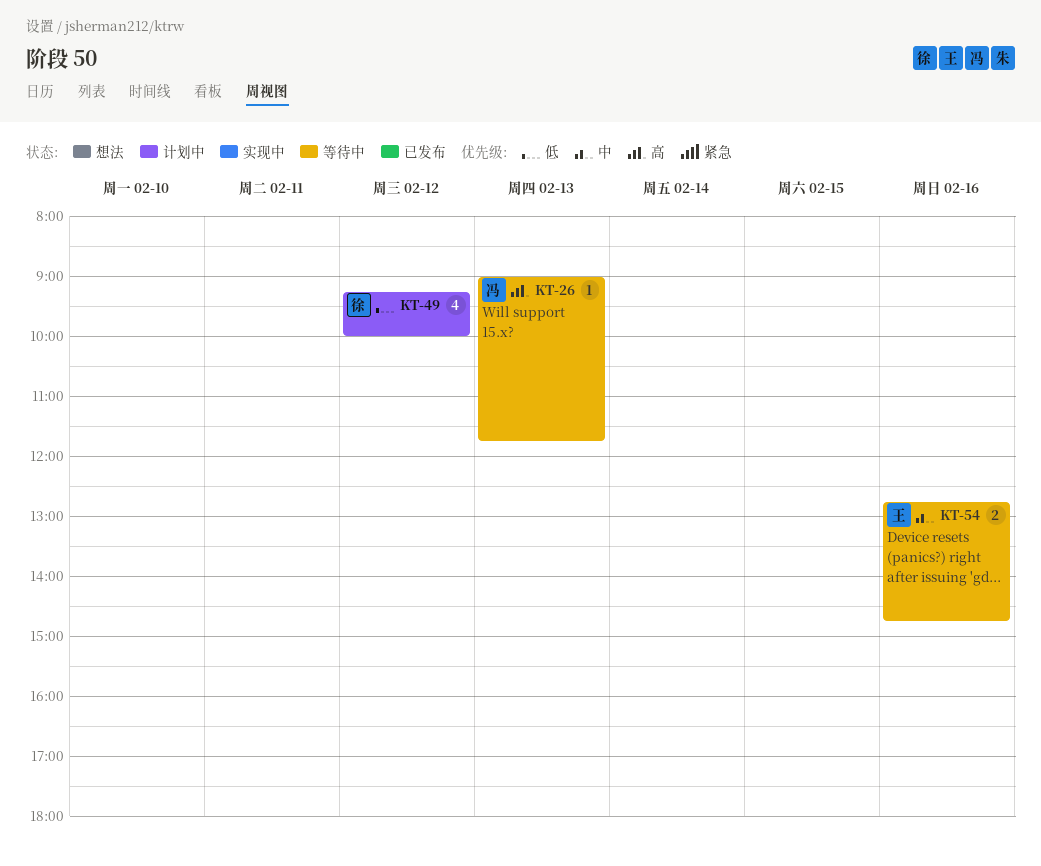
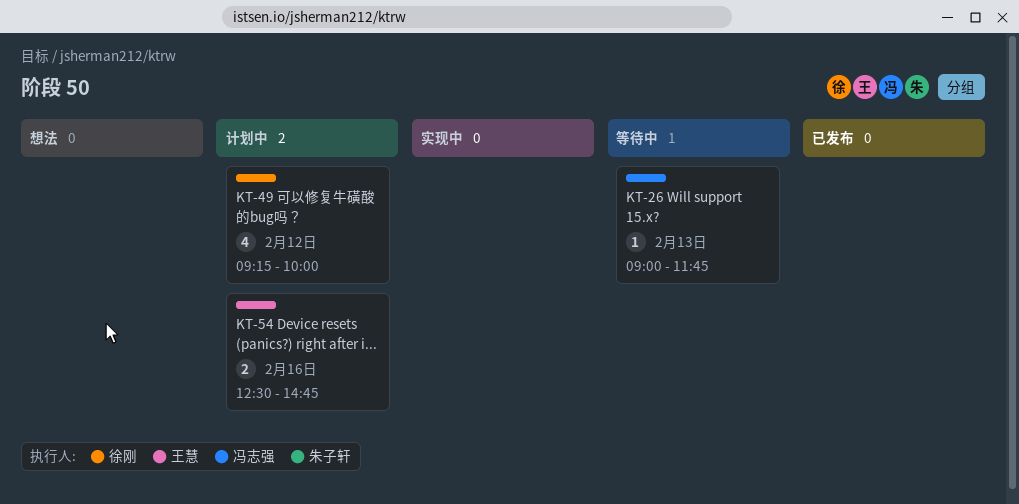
KT-54, status: 等待中 -> 计划中
KT-54, begins: 12:45 -> 12:30

